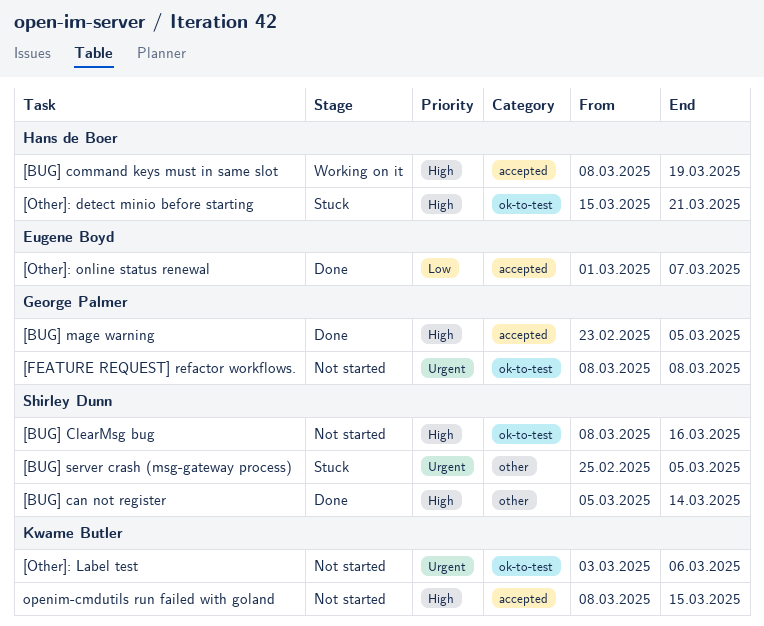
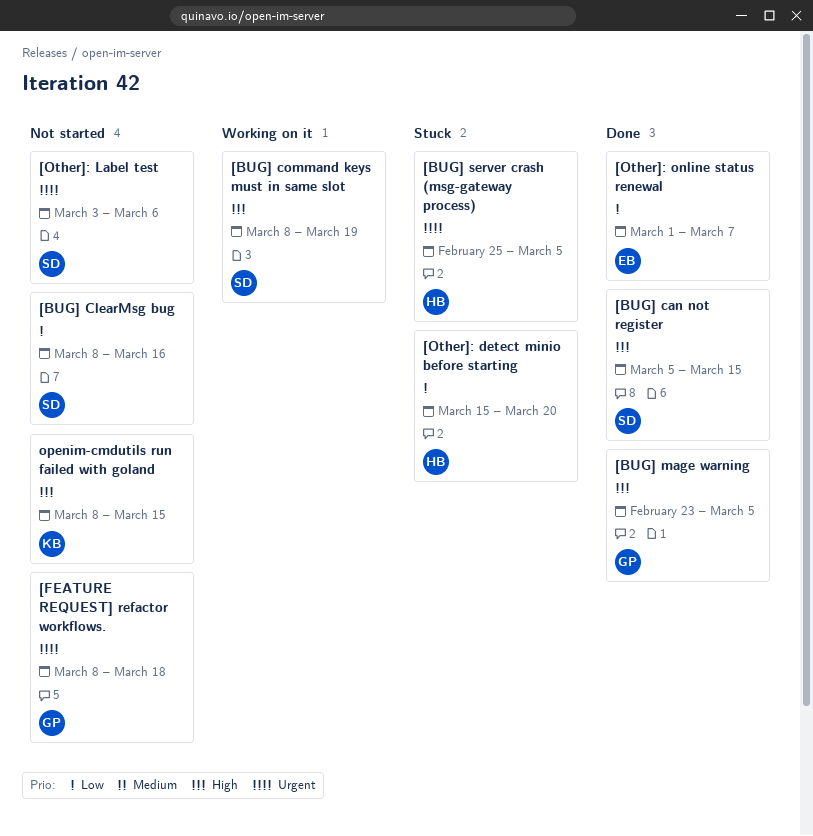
[BUG] can not register, due: Mar 14 -> Mar 15
[BUG] ClearMsg bug, priority: High -> Low
[BUG] command keys must in same slot, owner: Hans de Boer -> Shirley Dunn
[BUG] server crash (msg-gateway process), owner: Shirley Dunn -> Hans de Boer
[FEATURE REQUEST] refactor workflows., due: Mar 8 -> Mar 18
[Other]: detect minio before starting, priority: High -> Low
[Other]: detect minio before starting, due: Mar 21 -> Mar 20
[Other]: Label test, owner: Kwame Butler -> Shirley Dunn

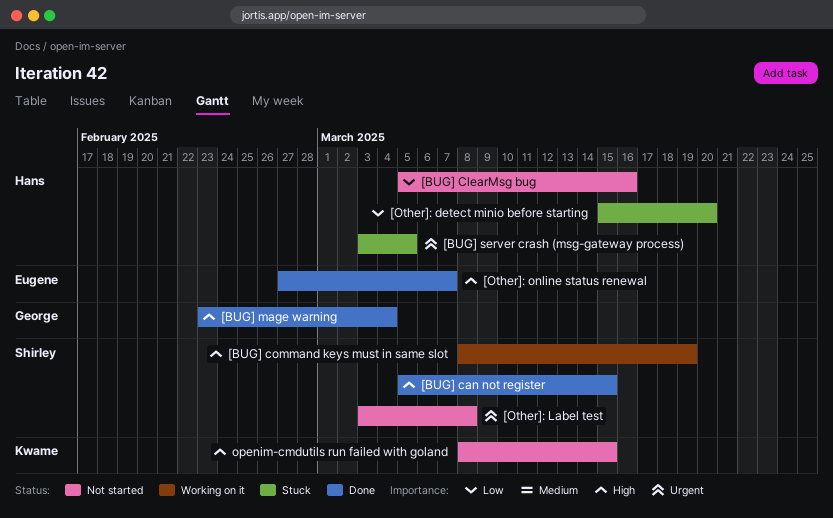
[BUG] ClearMsg bug, owner: Shirley -> Hans
[BUG] ClearMsg bug, start: Mar 8 -> Mar 5
[BUG] mage warning, due: Mar 5 -> Mar 4
[BUG] server crash (msg-gateway process), start: Feb 25 -> Mar 3
[FEATURE REQUEST] refactor workflows.: present -> none
[Other]: Label test, due: Mar 6 -> Mar 8
[Other]: online status renewal, priority: Low -> High
[Other]: online status renewal, start: Mar 1 -> Feb 27

